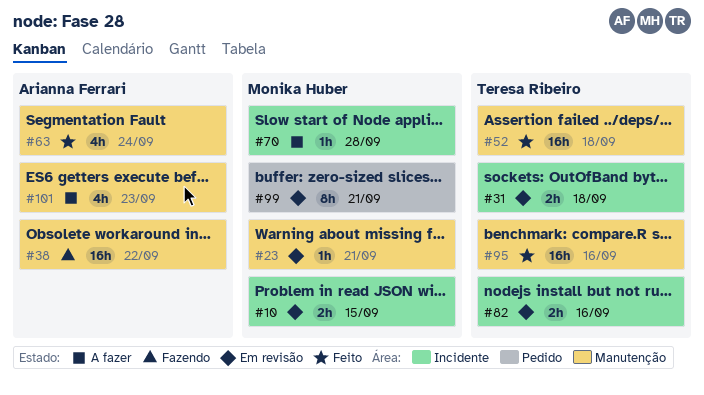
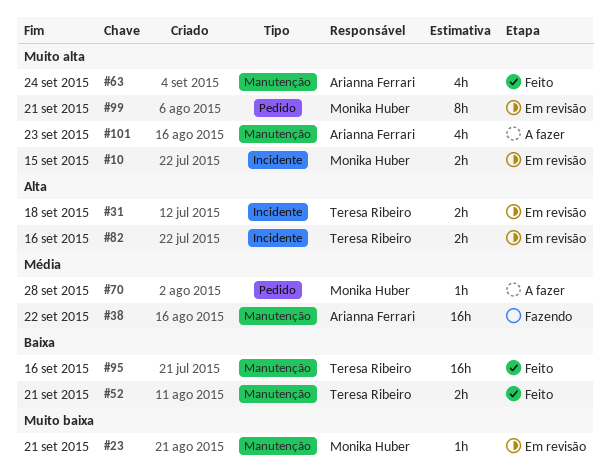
#52, estimate: 16h -> 2h
#52, due: Sep 18 -> Sep 21
#70, label: Incidente -> Pedido

